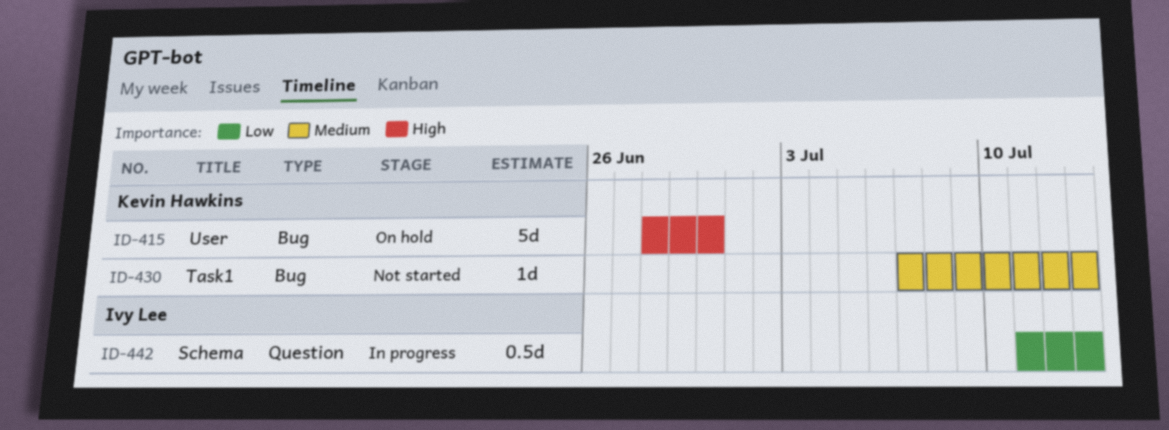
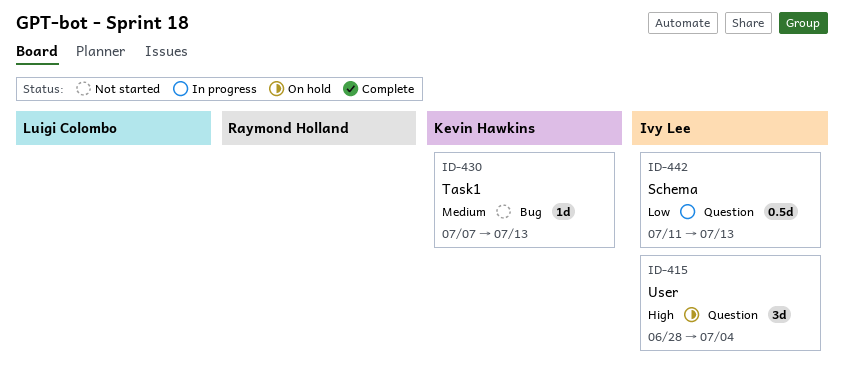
ID-415, owner: Kevin Hawkins -> Ivy Lee
ID-415, label: Bug -> Question
ID-415, estimate: 5d -> 3d
ID-415, due: Jun 30 -> Jul 4

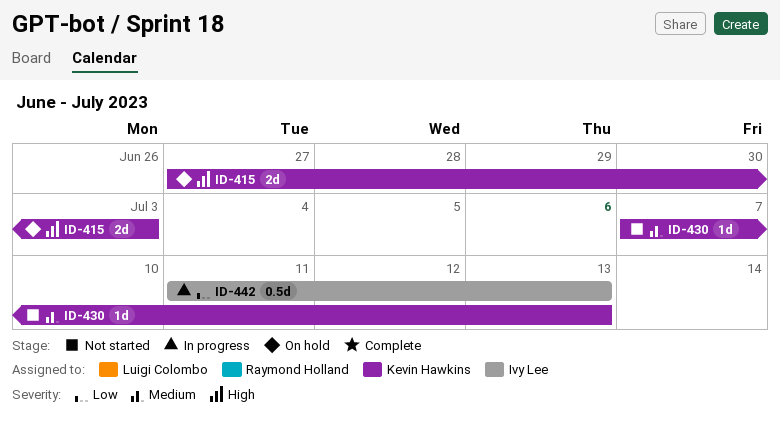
ID-415, owner: Ivy Lee -> Kevin Hawkins
ID-415, estimate: 3d -> 2d
ID-415, start: Jun 28 -> Jun 27
ID-415, due: Jul 4 -> Jul 3

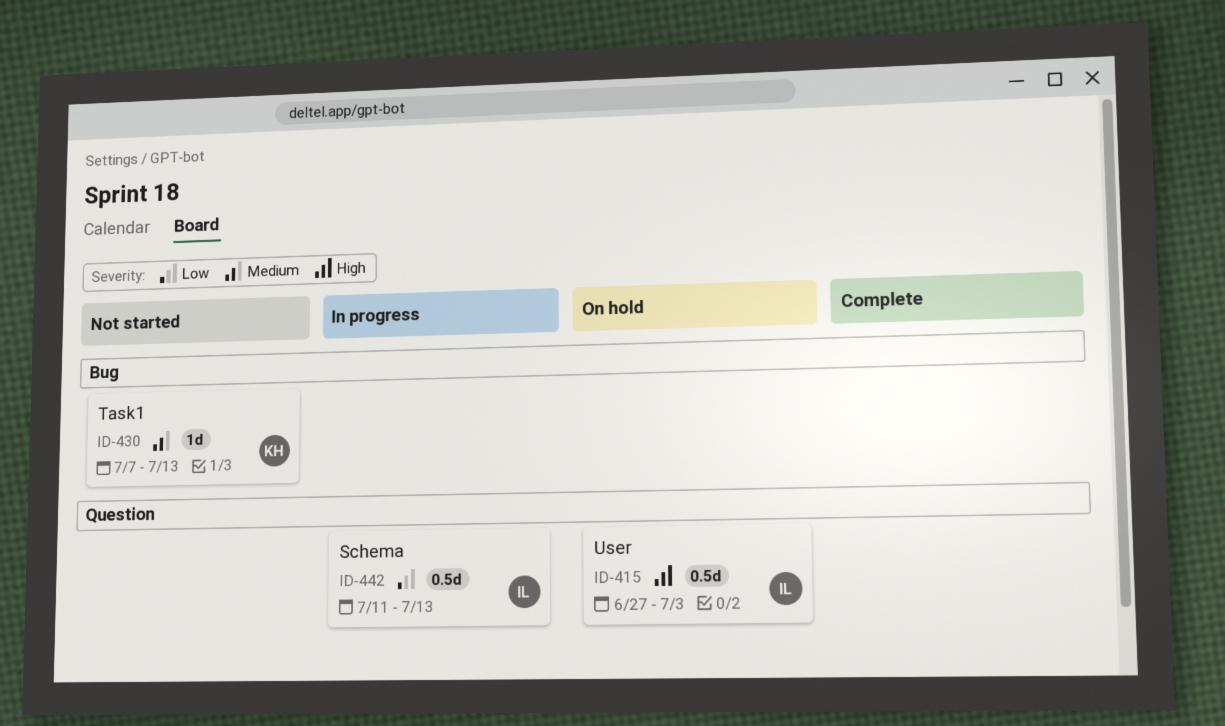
ID-415, owner: Kevin Hawkins -> Ivy Lee
ID-415, estimate: 2d -> 0.5d

